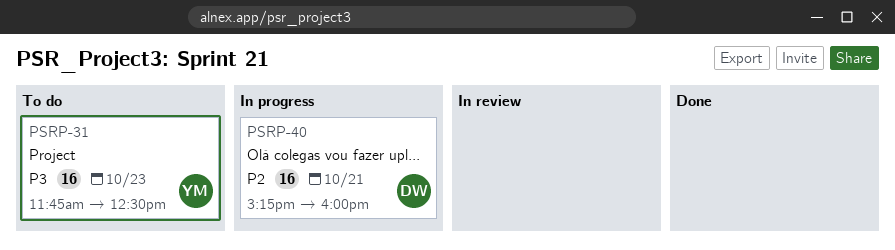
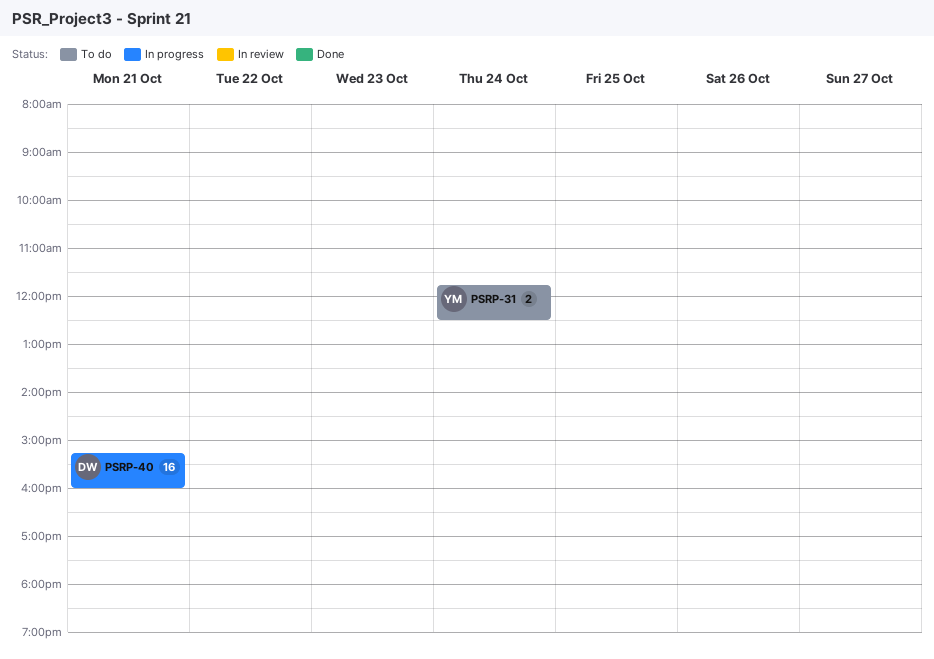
PSRP-31, estimate: 16 -> 2
PSRP-31, day: Oct 23 -> Oct 24

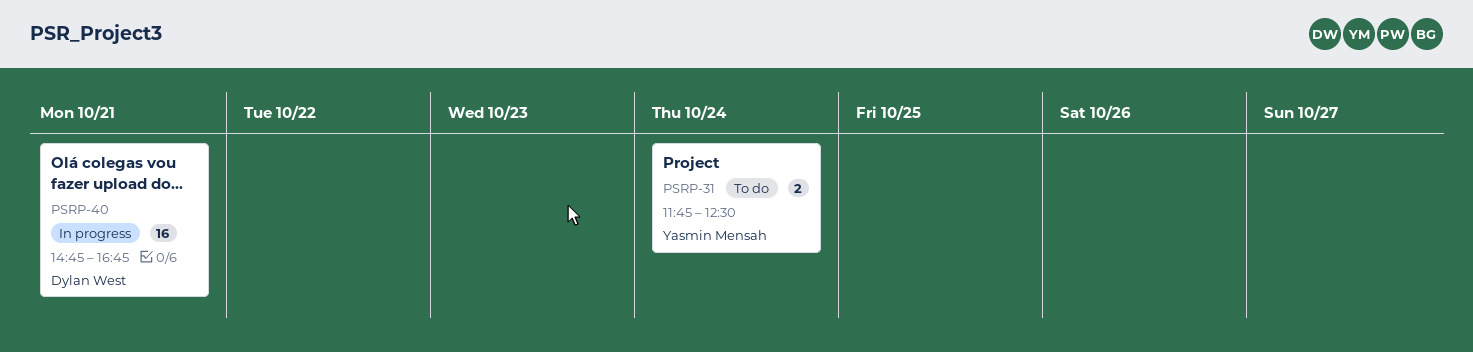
PSRP-40, begins: 15:15 -> 14:45
PSRP-40, ends: 16:00 -> 16:45

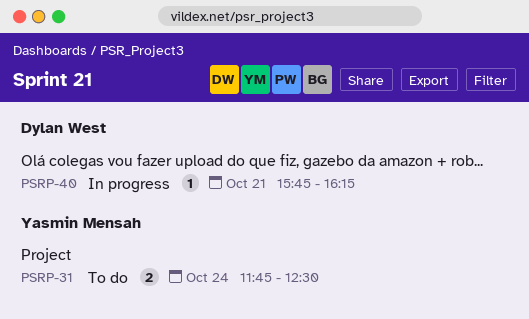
PSRP-40, estimate: 16 -> 1
PSRP-40, begins: 14:45 -> 15:45
PSRP-40, ends: 16:45 -> 16:15

